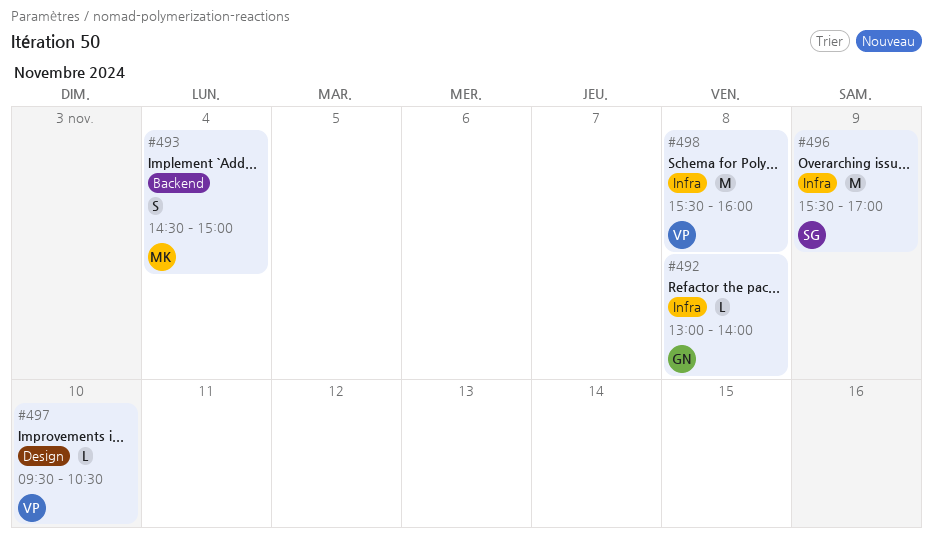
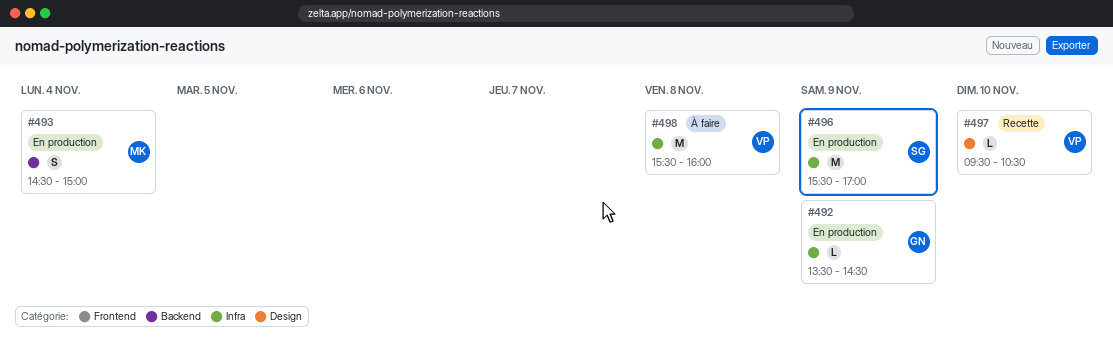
#492, day: Nov 8 -> Nov 9
#492, begins: 13:00 -> 13:30
#492, ends: 14:00 -> 14:30

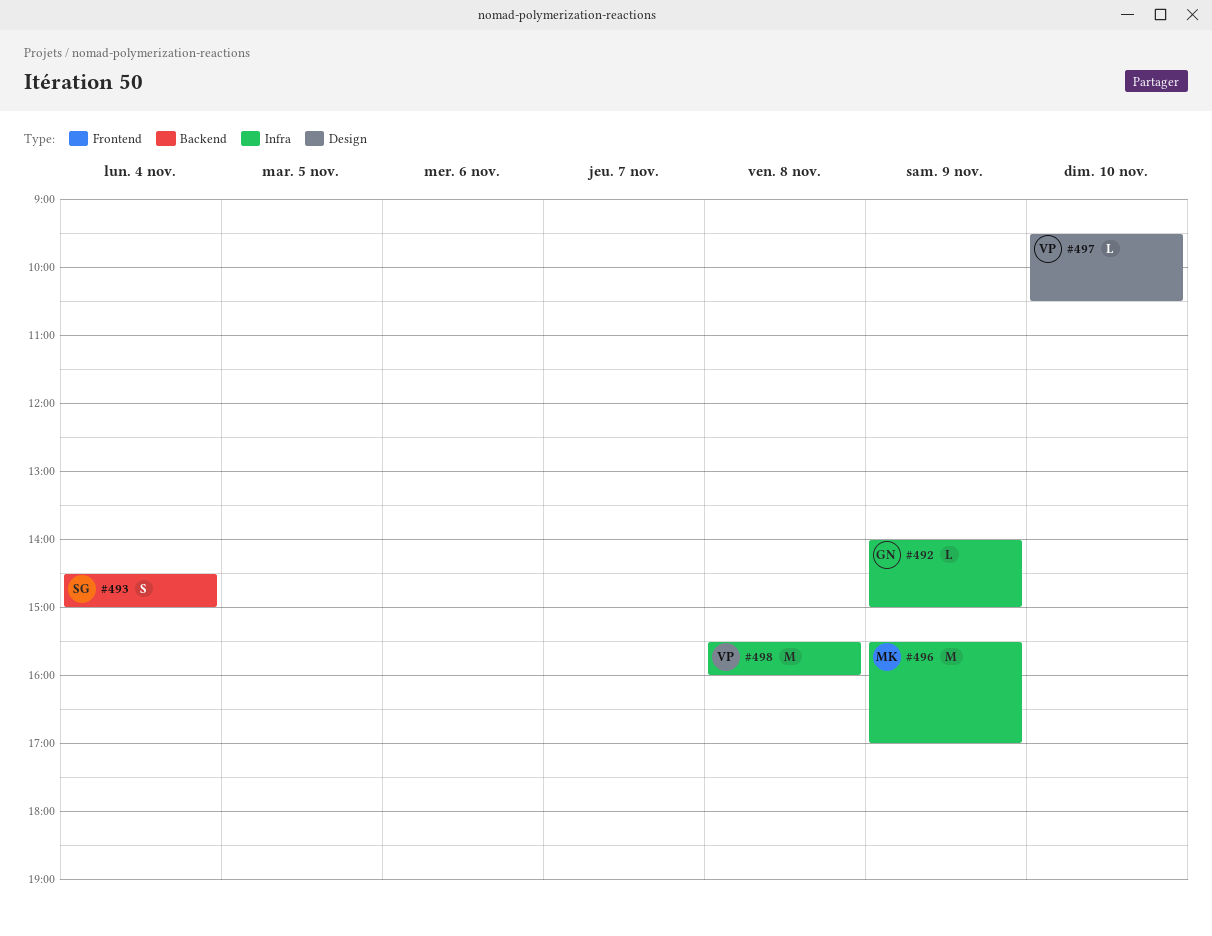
#492, begins: 13:30 -> 14:00
#492, ends: 14:30 -> 15:00
#493, owner: MK -> SG
#496, owner: SG -> MK

